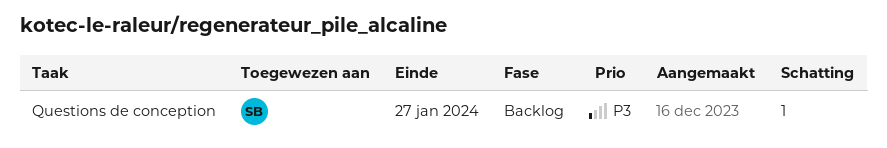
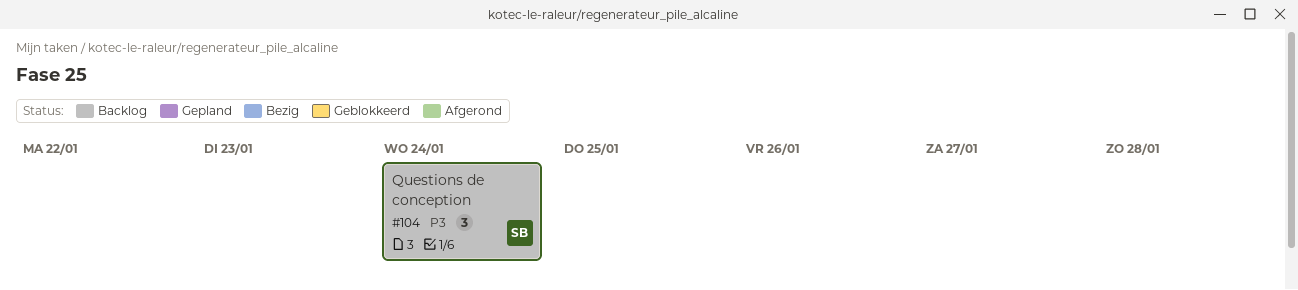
Questions de conception, estimate: 1 -> 3
Questions de conception, due: Jan 27 -> Jan 24

